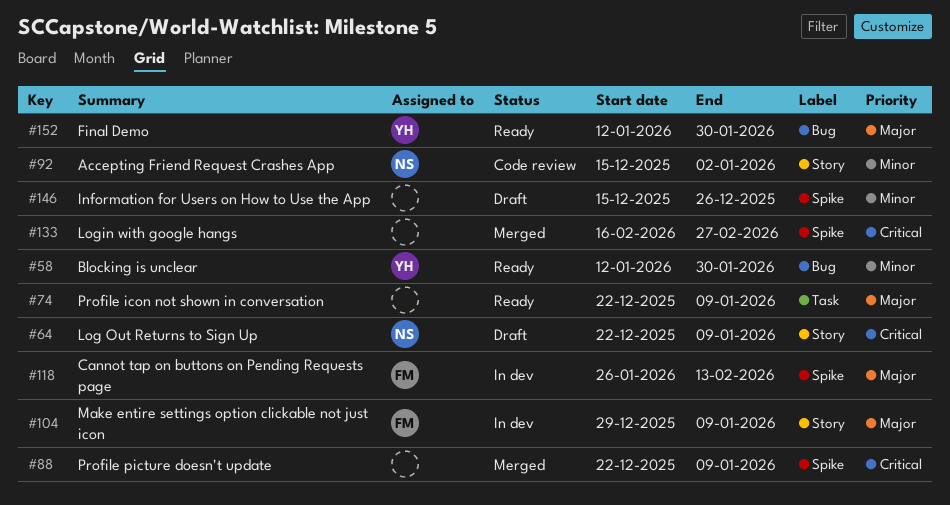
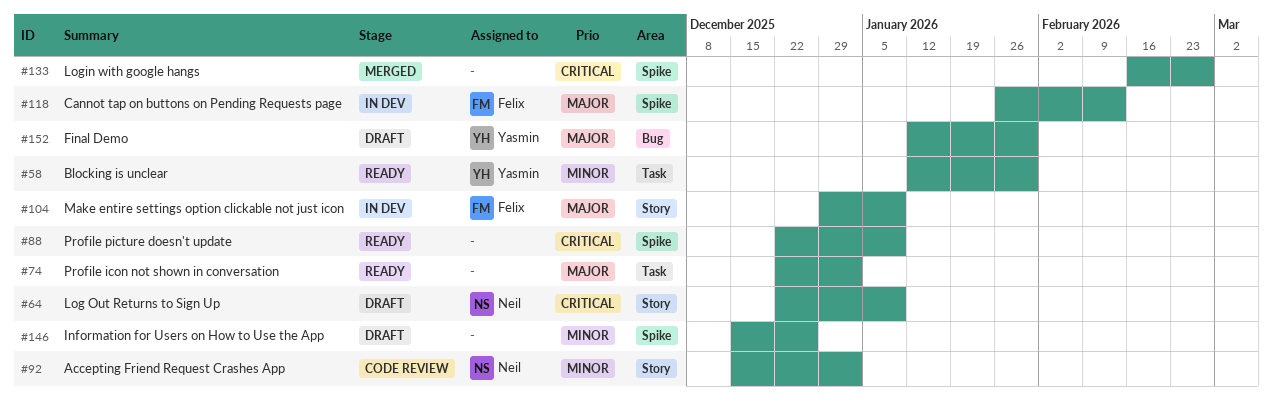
#58, label: Bug -> Task
#74, due: Jan 9 -> Jan 2
#88, status: Merged -> Ready
#152, status: Ready -> Draft

